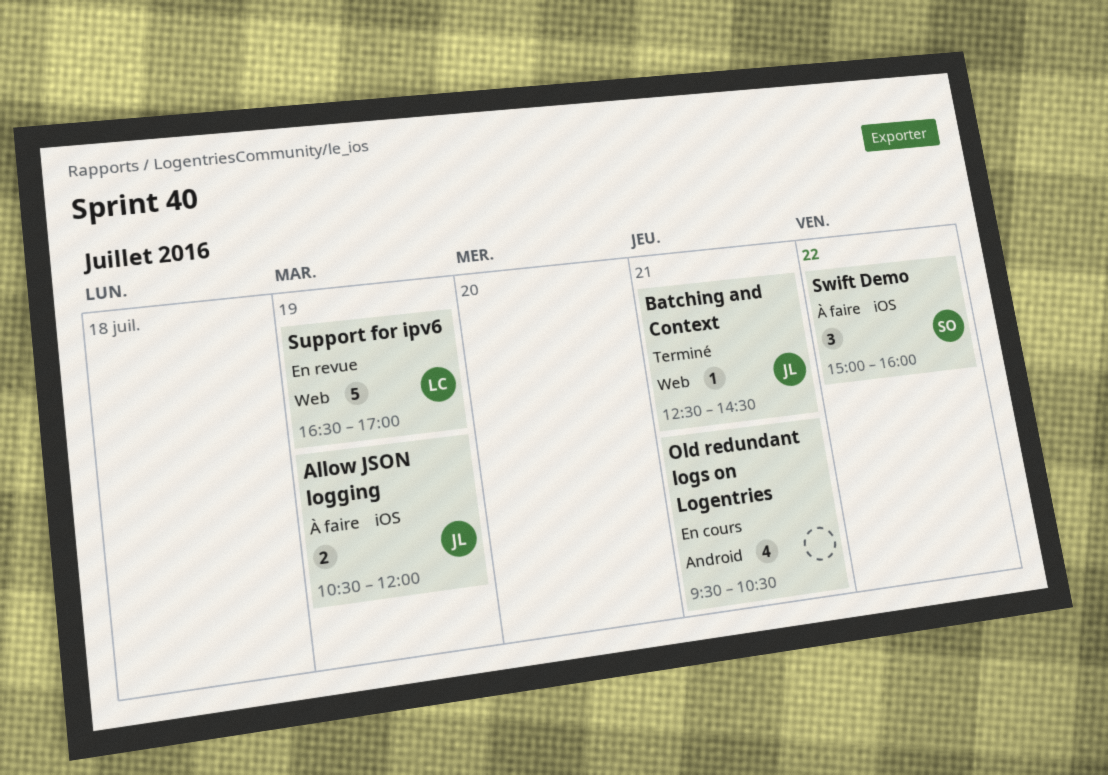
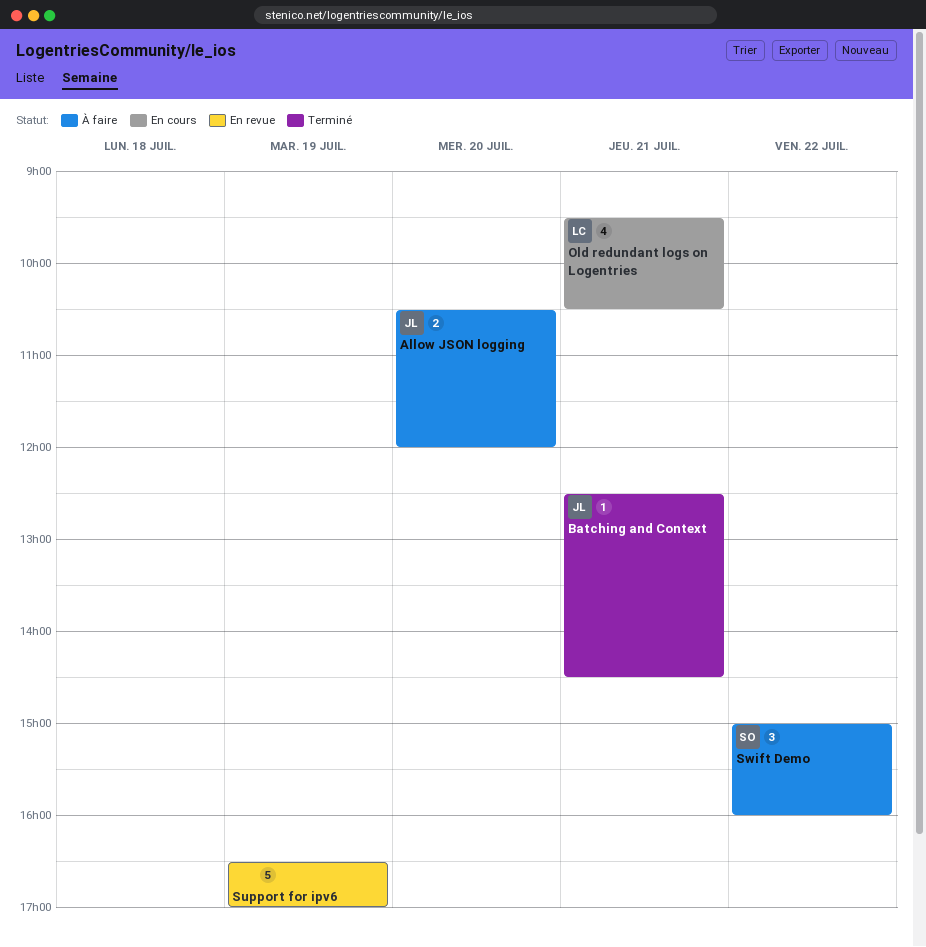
Allow JSON logging, day: Jul 19 -> Jul 20
Old redundant logs on Logentries, owner: none -> LC
Support for ipv6, owner: LC -> none

